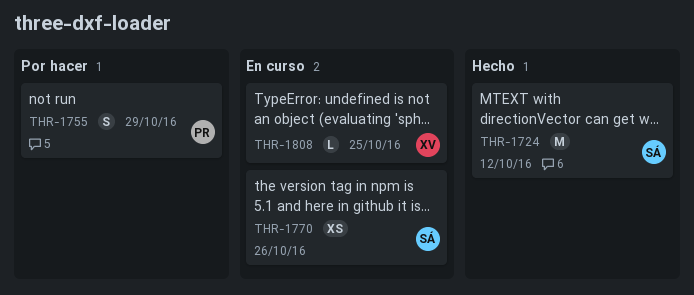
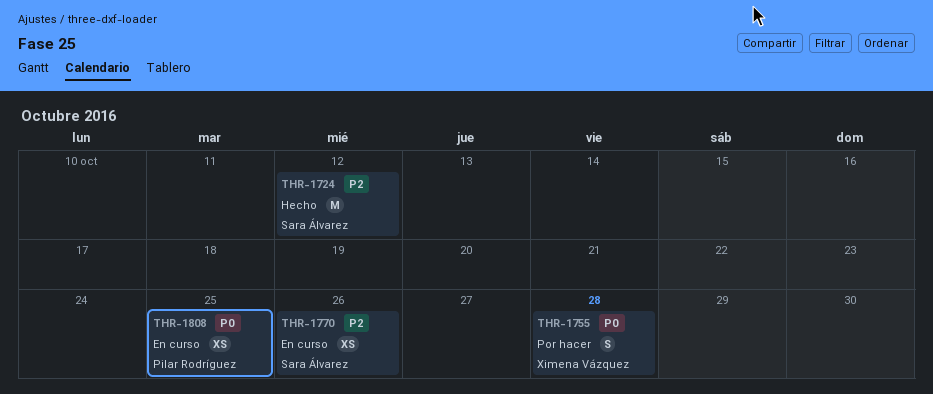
THR-1755, owner: Pilar Rodríguez -> Ximena Vázquez
THR-1755, due: Oct 29 -> Oct 28
THR-1808, owner: Ximena Vázquez -> Pilar Rodríguez
THR-1808, estimate: L -> XS

